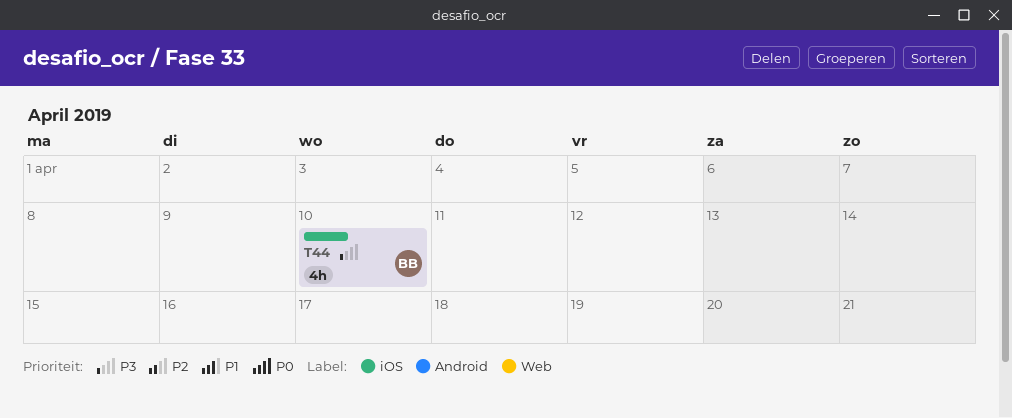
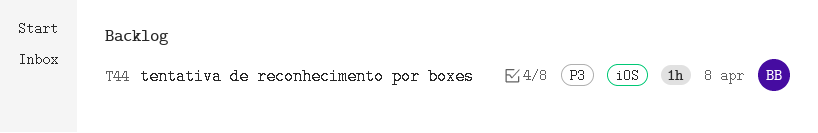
T44, estimate: 4h -> 1h
T44, due: Apr 10 -> Apr 8

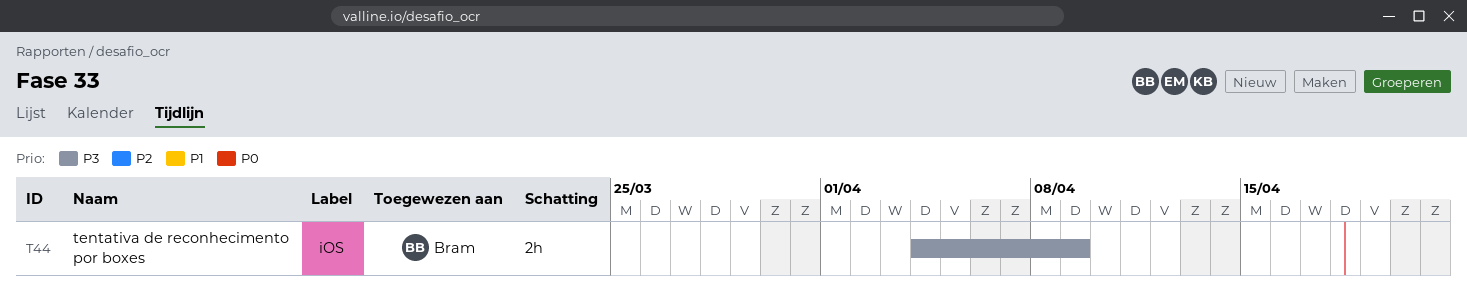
T44, estimate: 1h -> 2h
T44, due: Apr 8 -> Apr 9

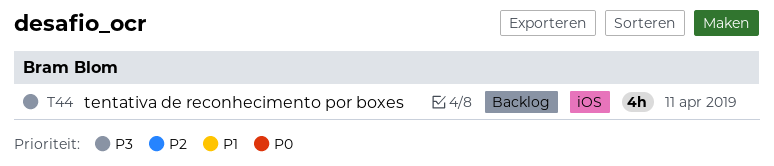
T44, estimate: 2h -> 4h
T44, due: Apr 9 -> Apr 11

